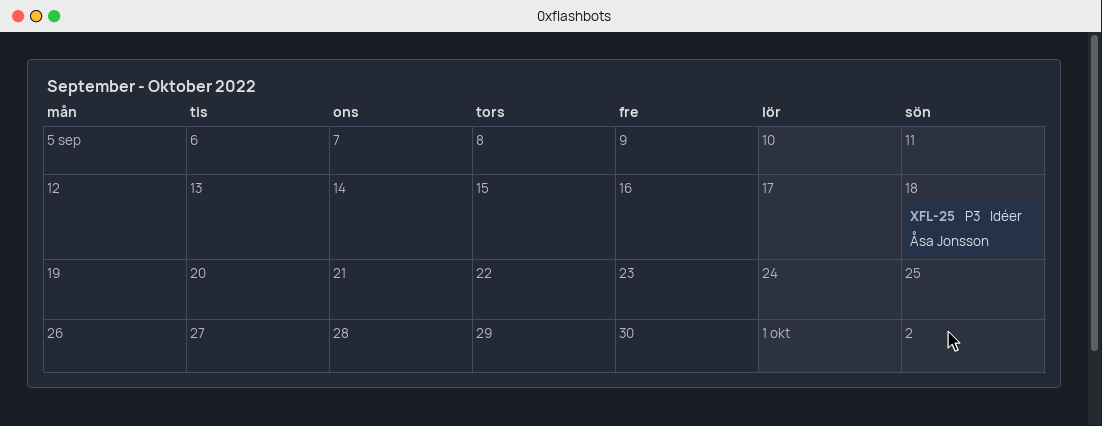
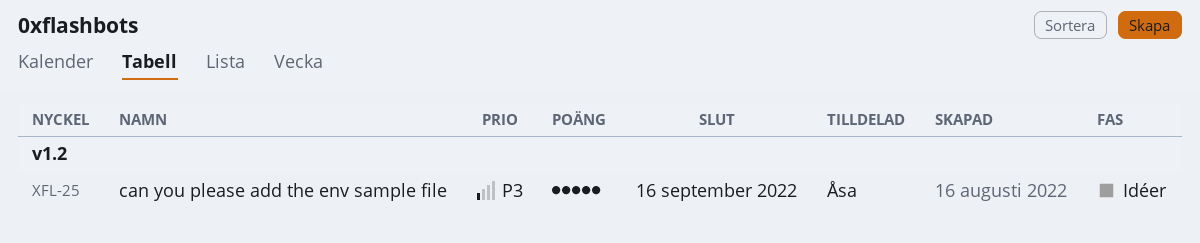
XFL-25, due: Sep 18 -> Sep 16

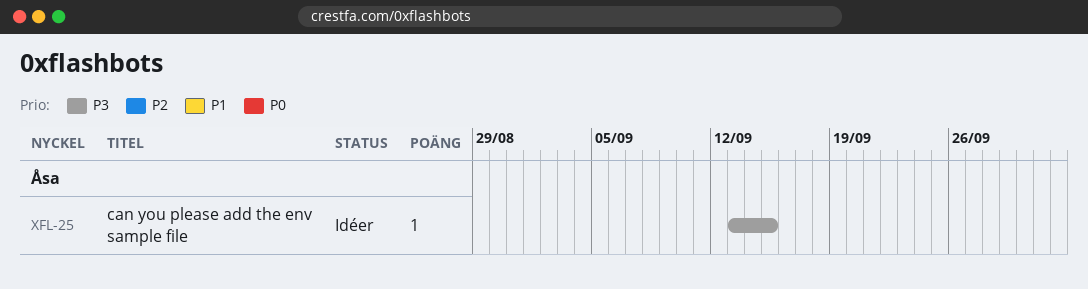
XFL-25, estimate: 5 -> 1
XFL-25, due: Sep 16 -> Sep 15

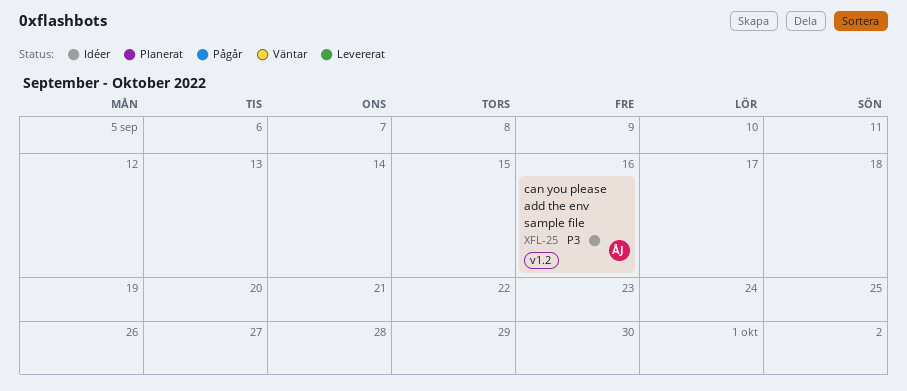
XFL-25, due: Sep 15 -> Sep 16

